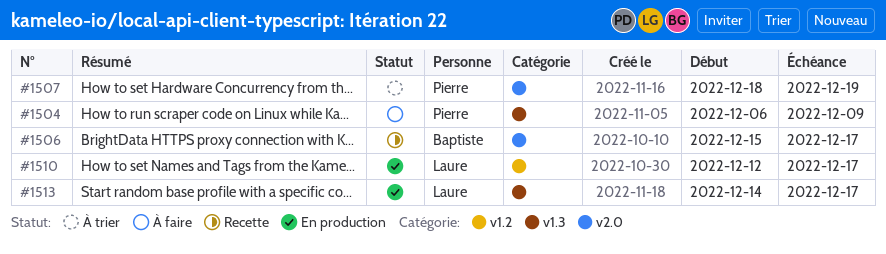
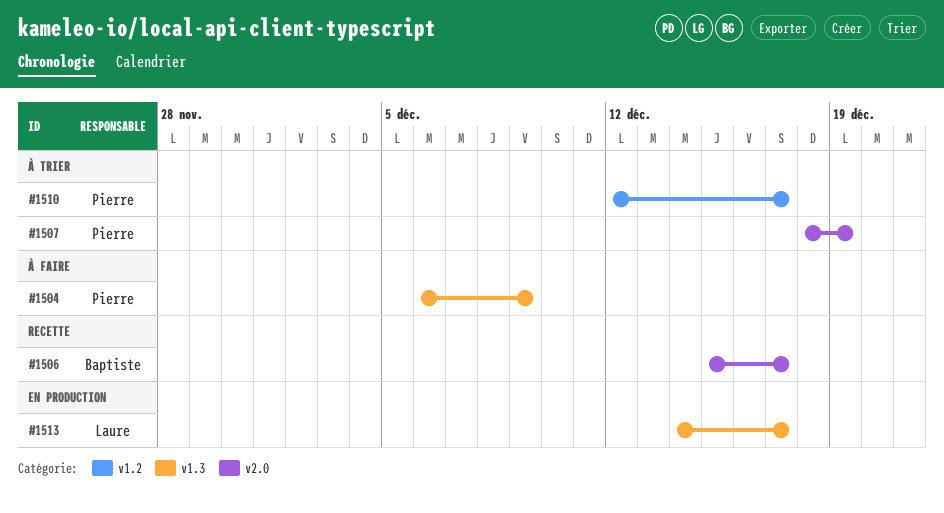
#1510, status: En production -> À trier
#1510, owner: Laure -> Pierre

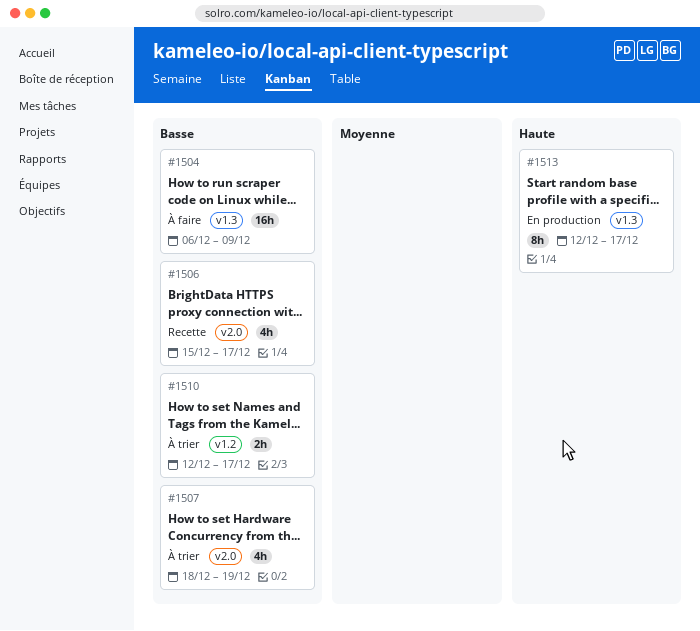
#1513, start: Dec 14 -> Dec 12

